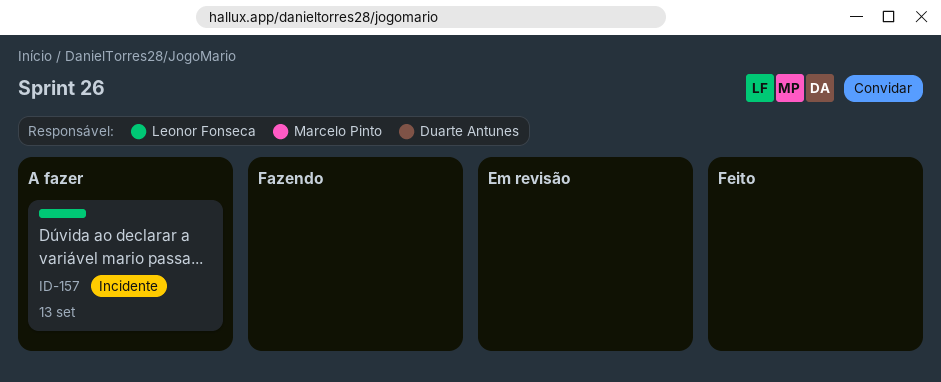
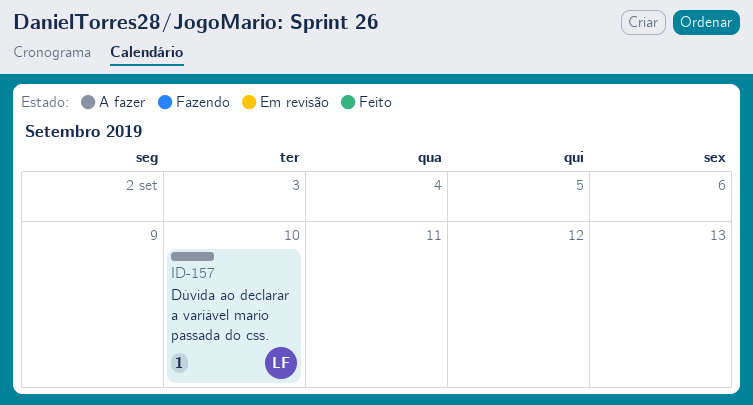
ID-157, due: Sep 13 -> Sep 10

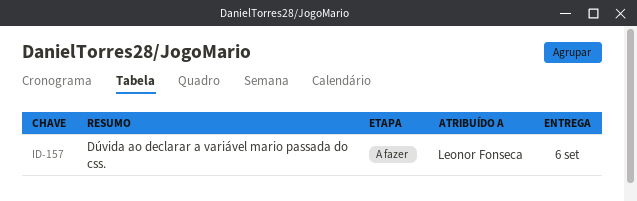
ID-157, due: Sep 10 -> Sep 6

